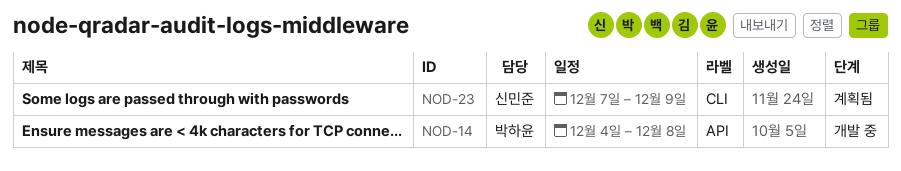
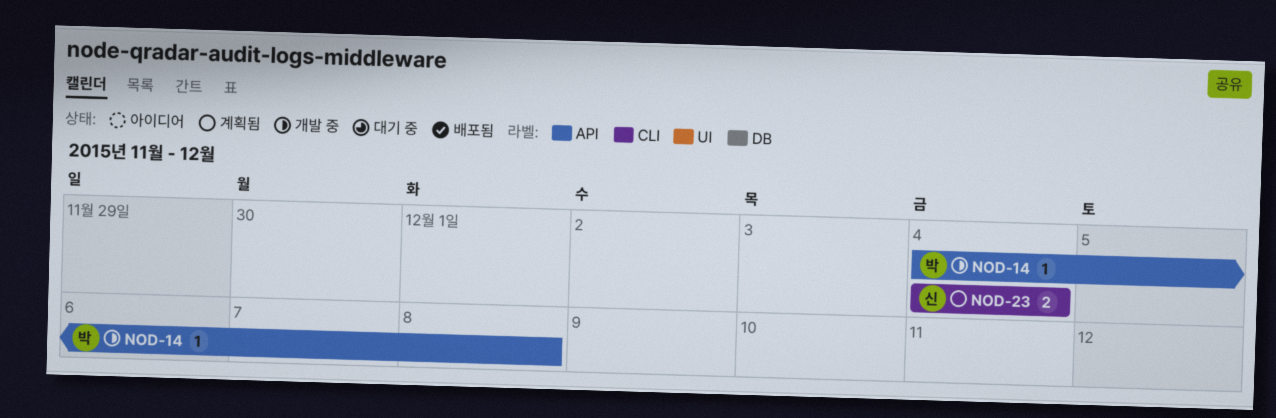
NOD-23, start: Dec 7 -> Dec 4
NOD-23, due: Dec 9 -> Dec 4

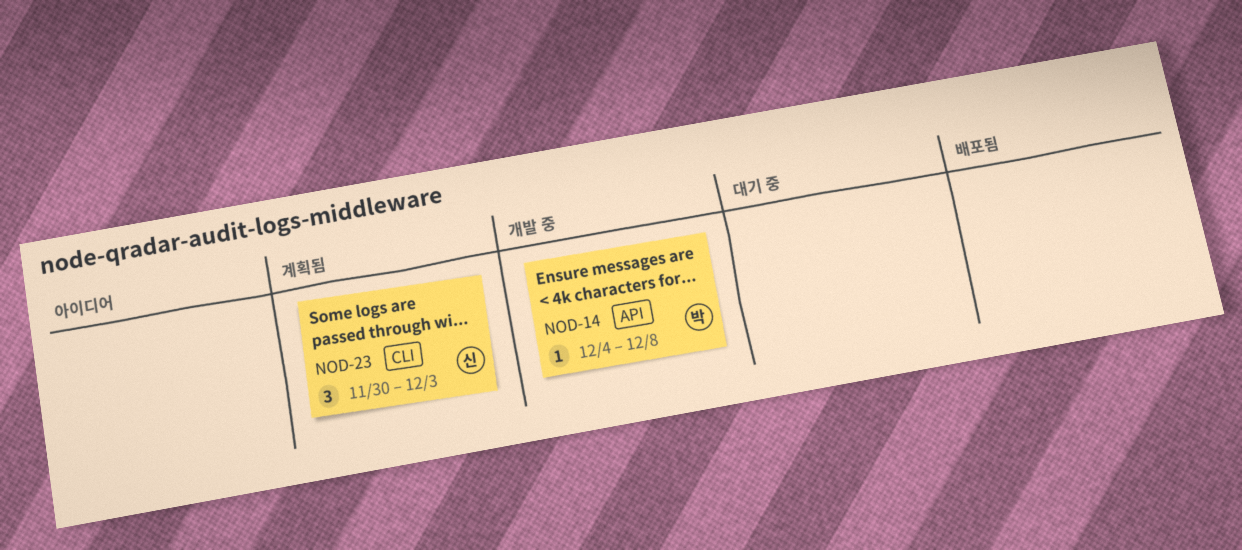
NOD-23, estimate: 2 -> 3
NOD-23, start: Dec 4 -> Nov 30
NOD-23, due: Dec 4 -> Dec 3

